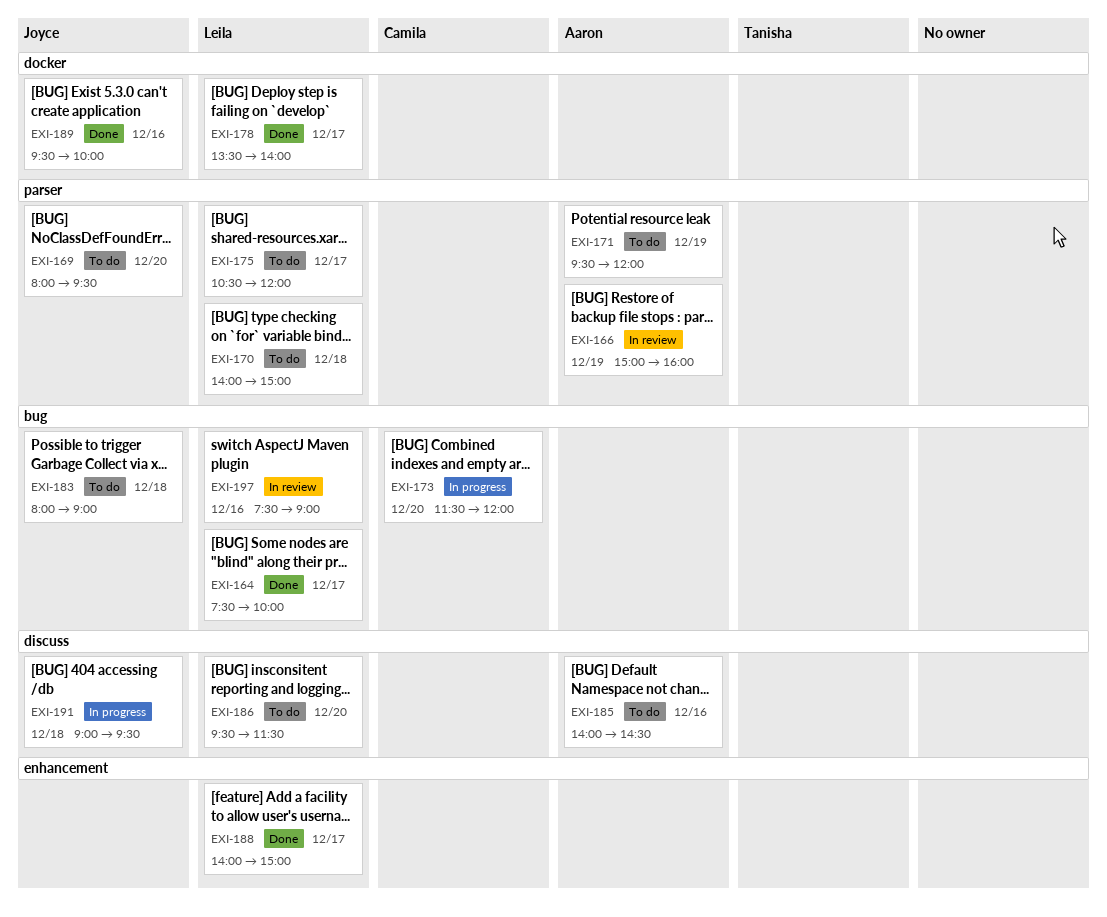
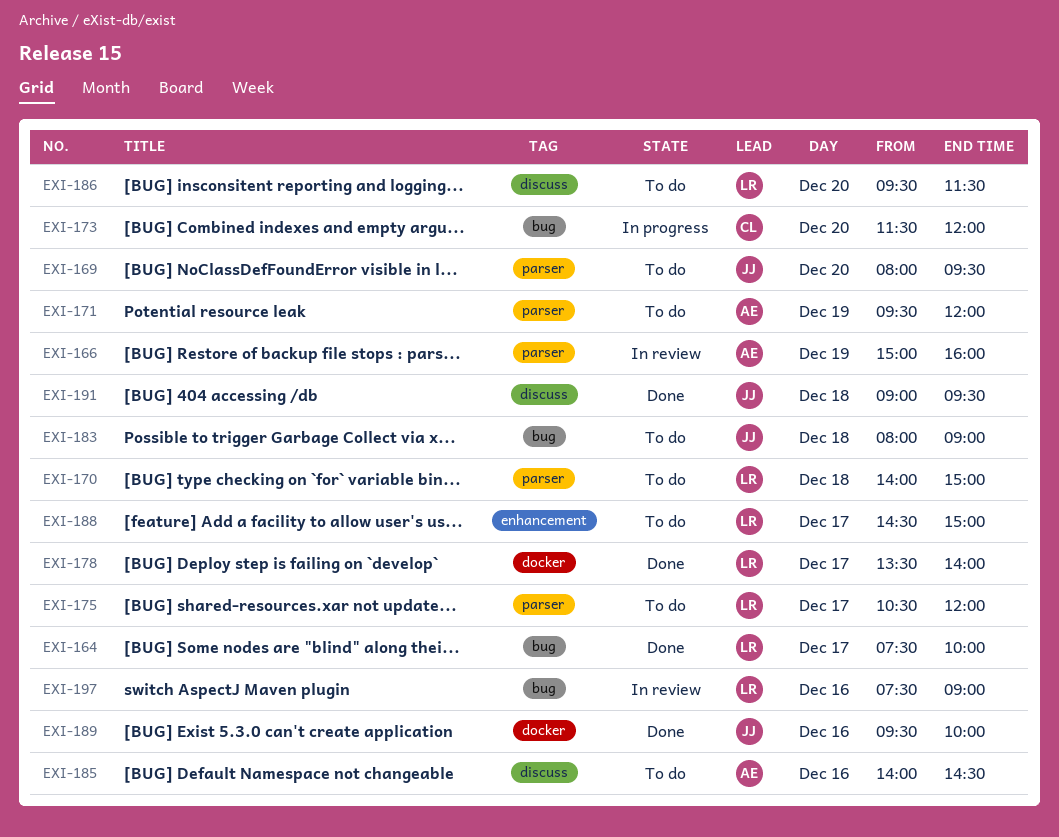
EXI-188, status: Done -> To do
EXI-188, begins: 14:00 -> 14:30
EXI-191, status: In progress -> Done

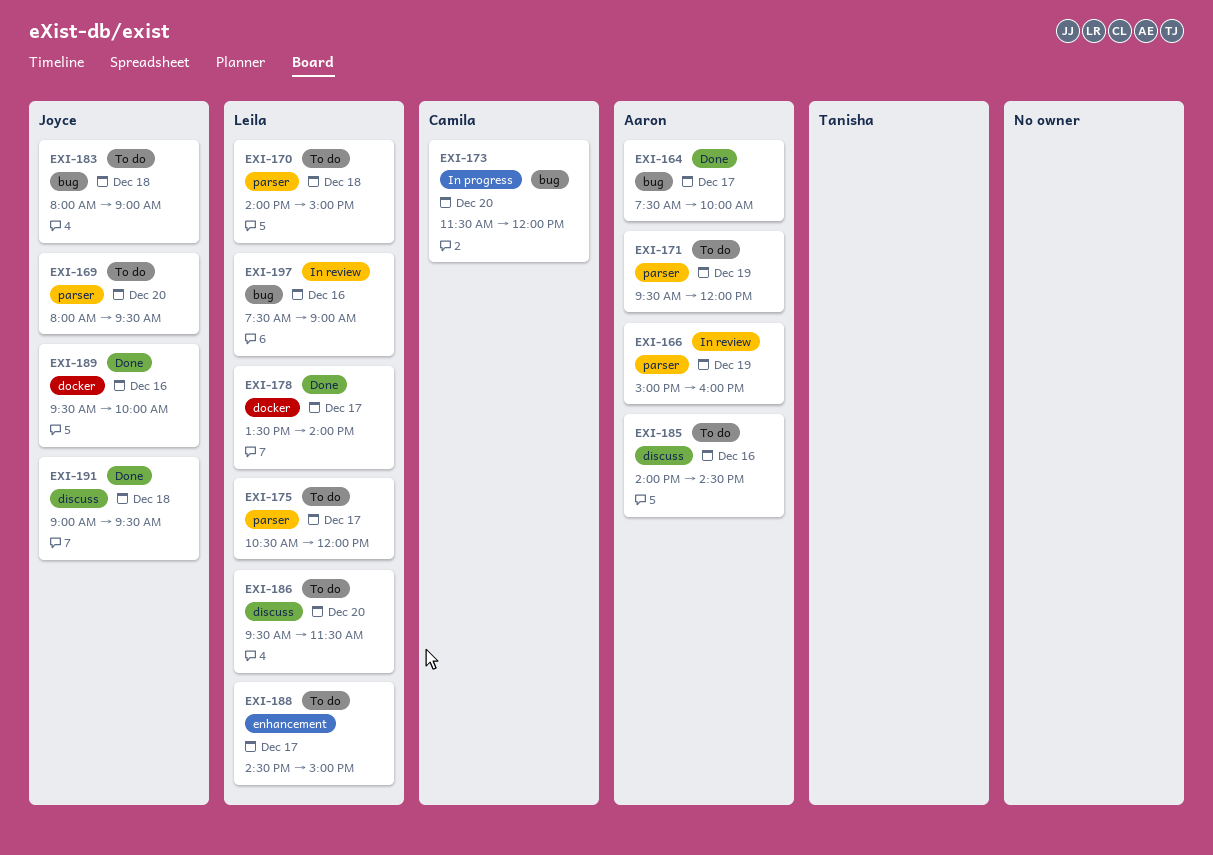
EXI-164, owner: Leila -> Aaron

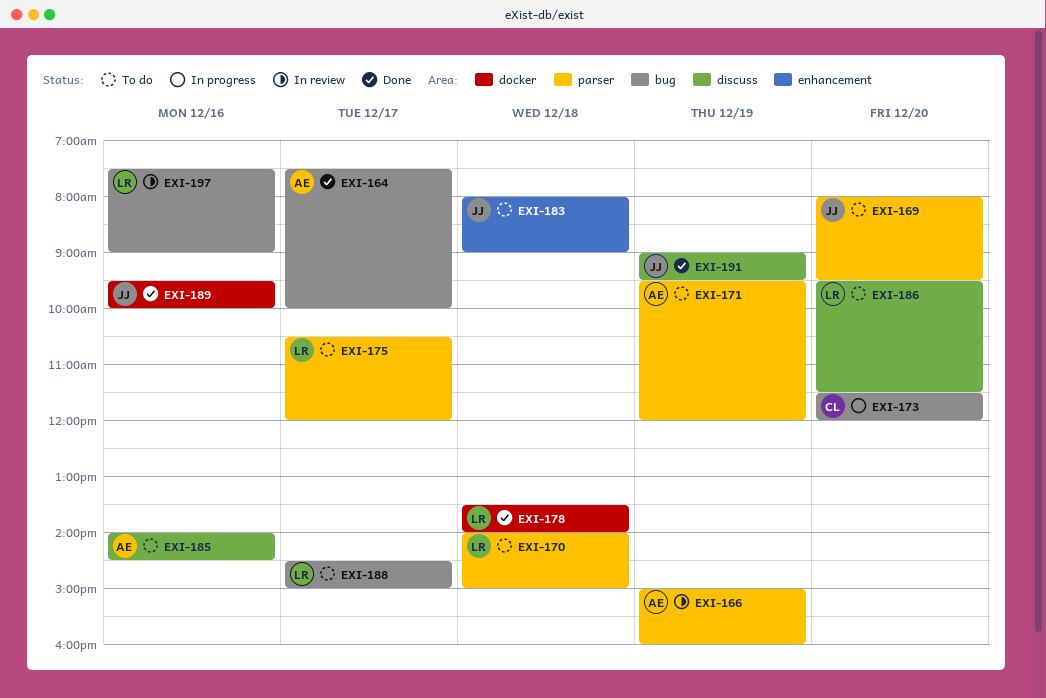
EXI-178, day: Dec 17 -> Dec 18
EXI-183, label: bug -> enhancement
EXI-188, label: enhancement -> bug
EXI-191, day: Dec 18 -> Dec 19

